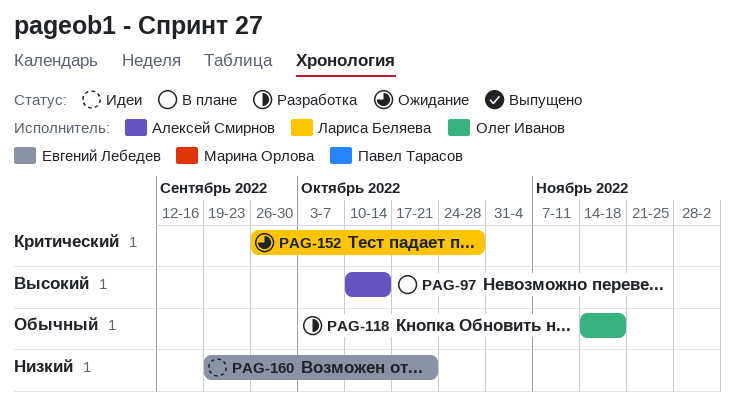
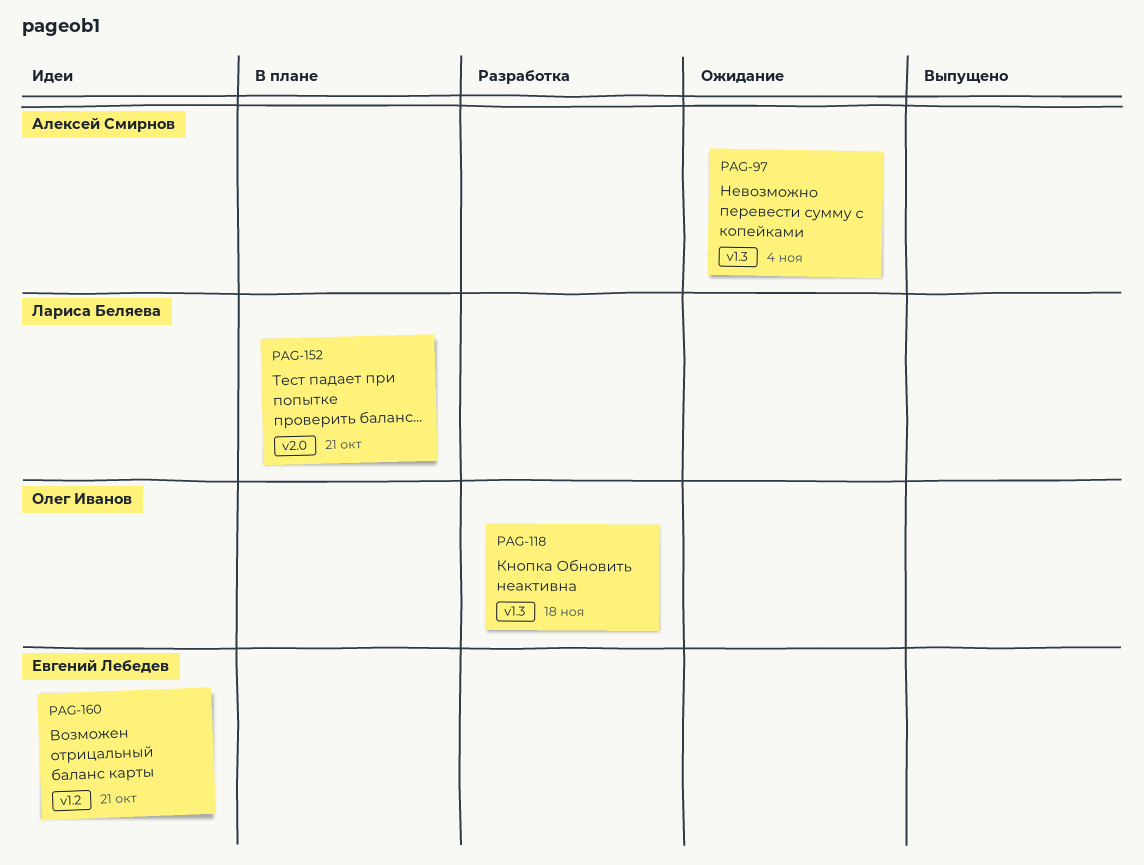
PAG-97, status: В плане -> Ожидание
PAG-97, due: Oct 14 -> Nov 4
PAG-152, status: Ожидание -> В плане
PAG-152, due: Oct 28 -> Oct 21

